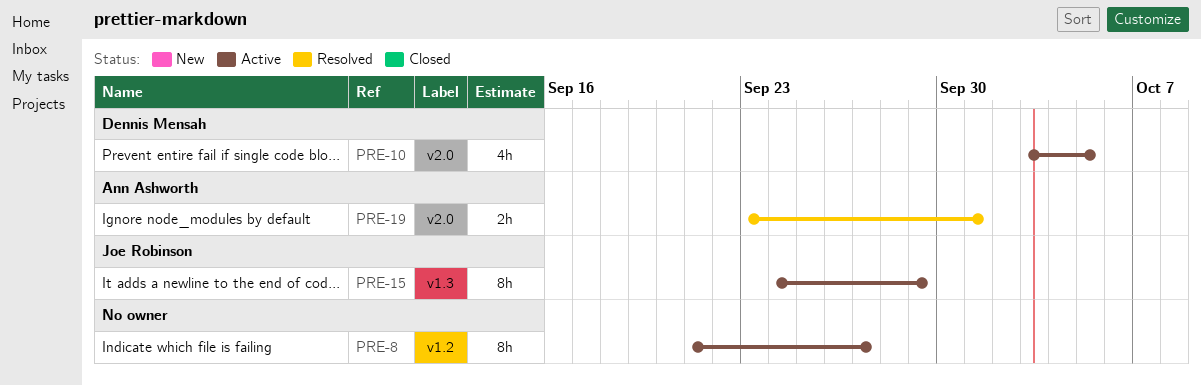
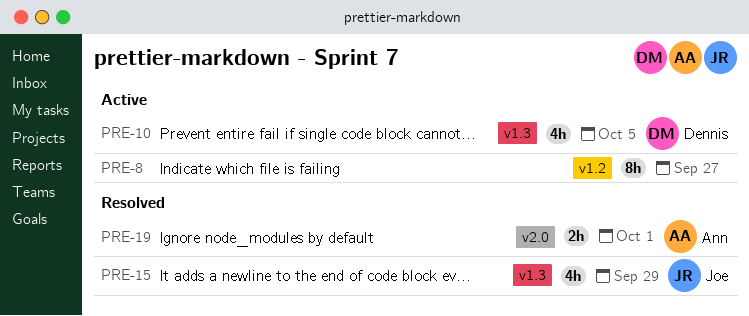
PRE-10, label: v2.0 -> v1.3
PRE-15, status: Active -> Resolved
PRE-15, estimate: 8h -> 4h

